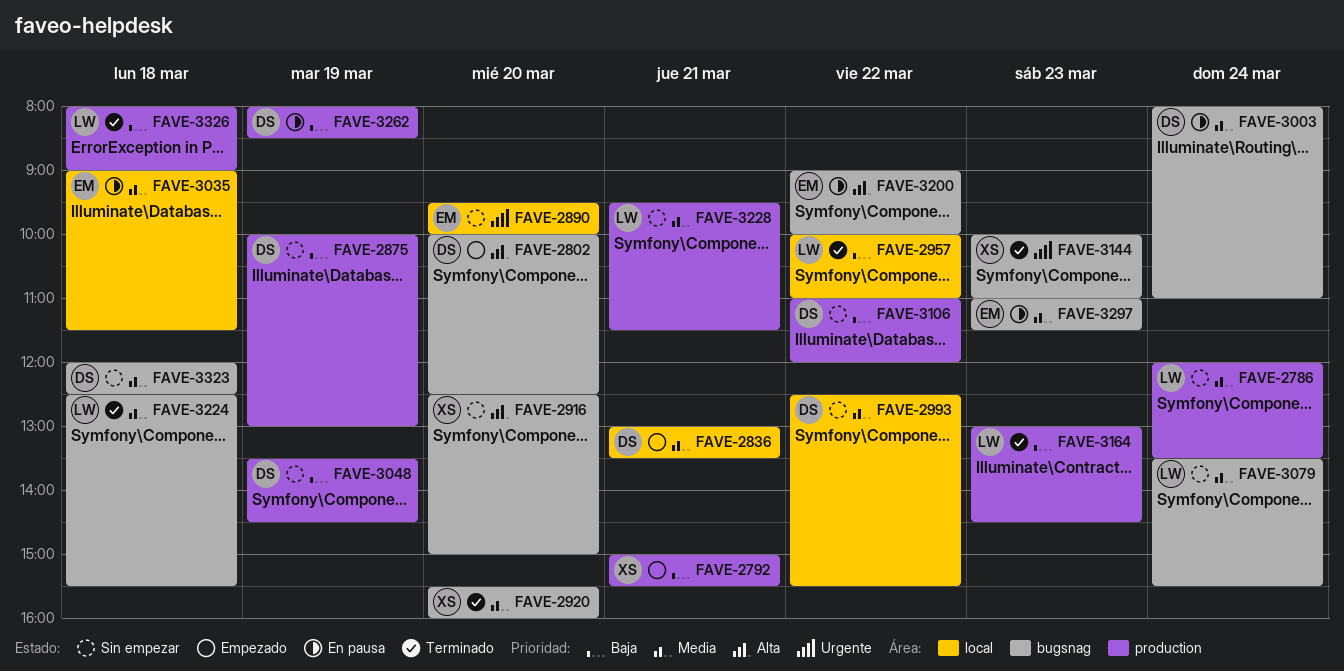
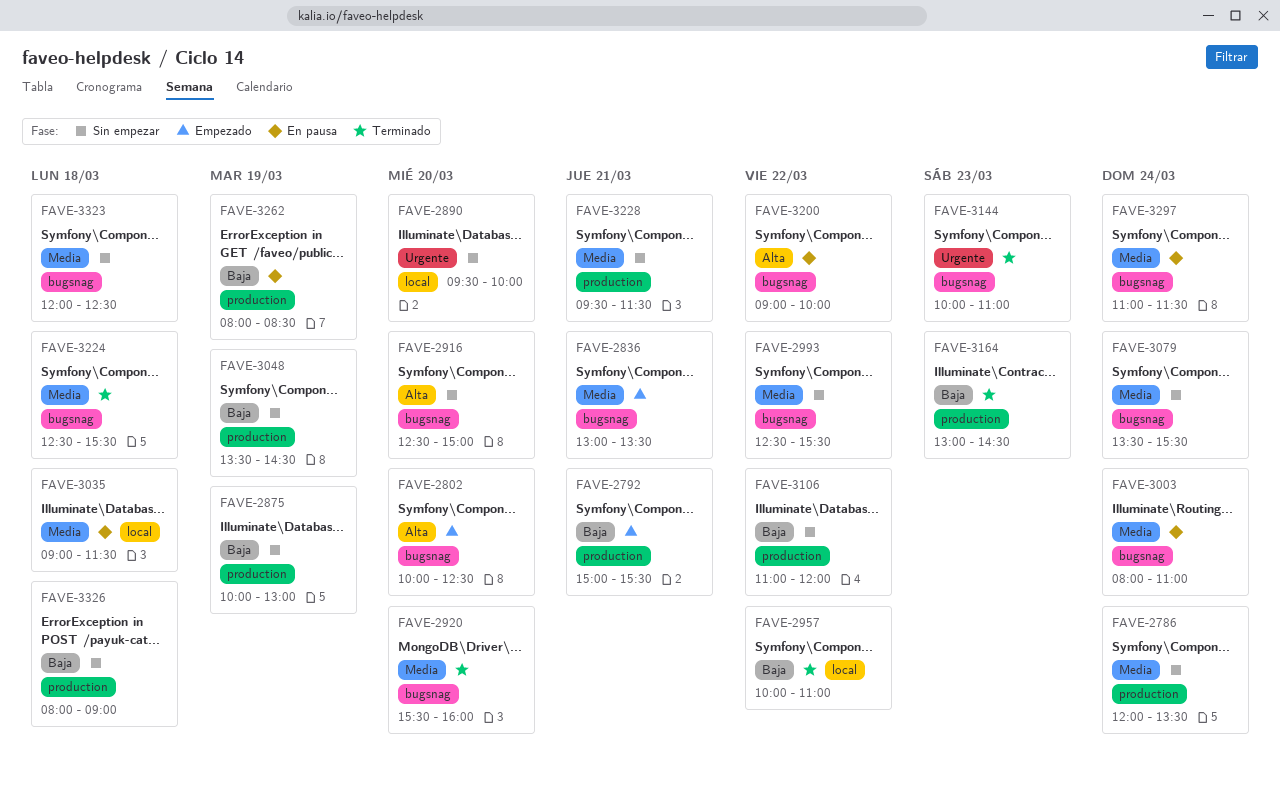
FAVE-2836, label: local -> bugsnag
FAVE-2993, label: local -> bugsnag
FAVE-3297, day: Mar 23 -> Mar 24
FAVE-3326, status: Terminado -> Sin empezar

